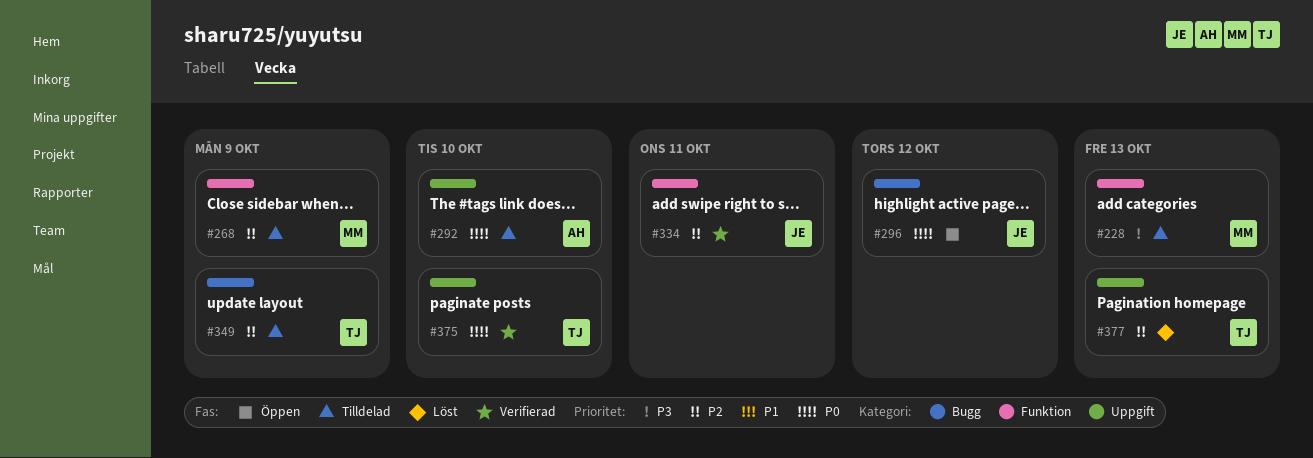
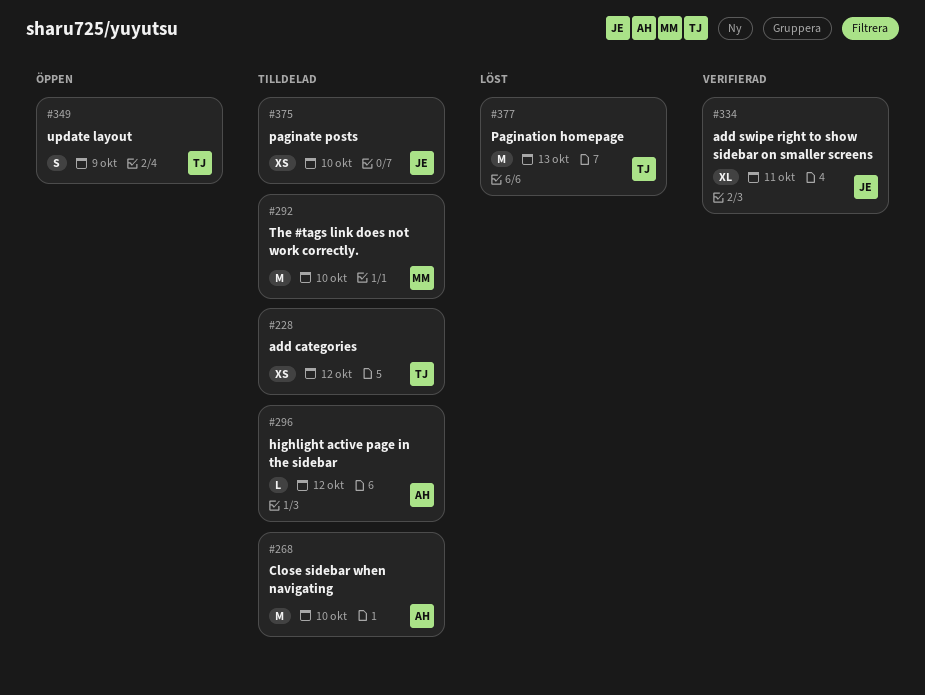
#228, owner: MM -> TJ
#228, due: Oct 13 -> Oct 12
#268, owner: MM -> AH
#268, due: Oct 9 -> Oct 10
#292, owner: AH -> MM
#296, status: Öppen -> Tilldelad
#296, owner: JE -> AH
#349, status: Tilldelad -> Öppen
#375, status: Verifierad -> Tilldelad
#375, owner: TJ -> JE

